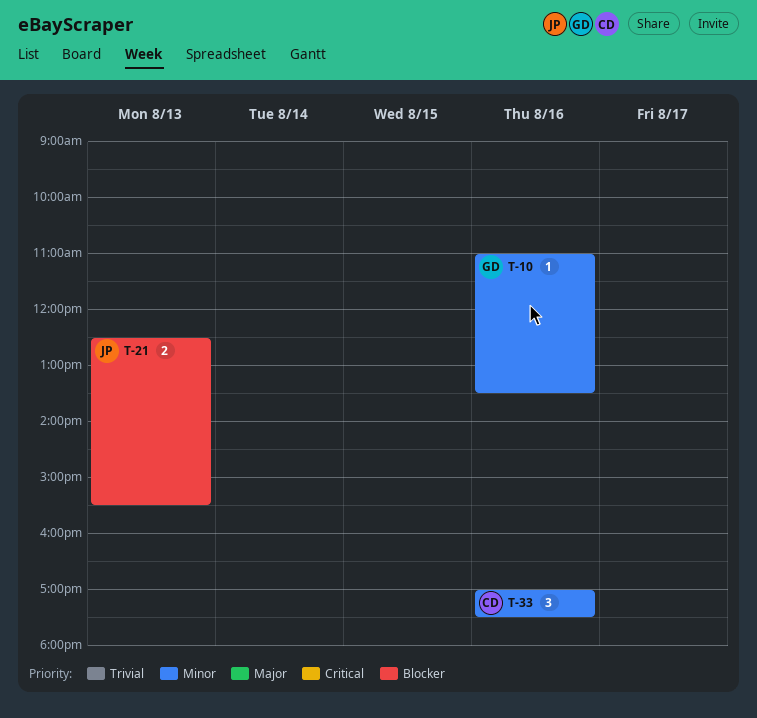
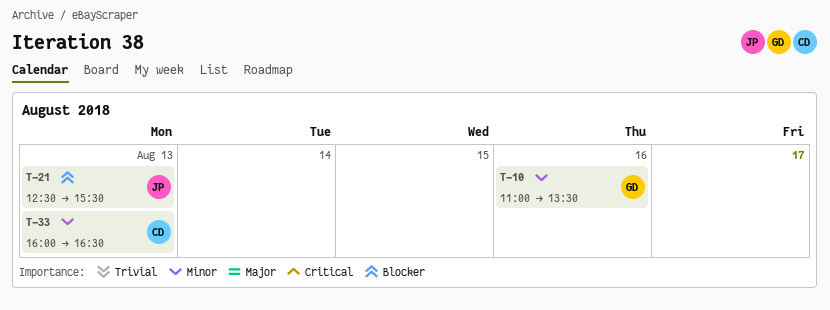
T-33, day: Aug 16 -> Aug 13
T-33, begins: 17:00 -> 16:00
T-33, ends: 17:30 -> 16:30

